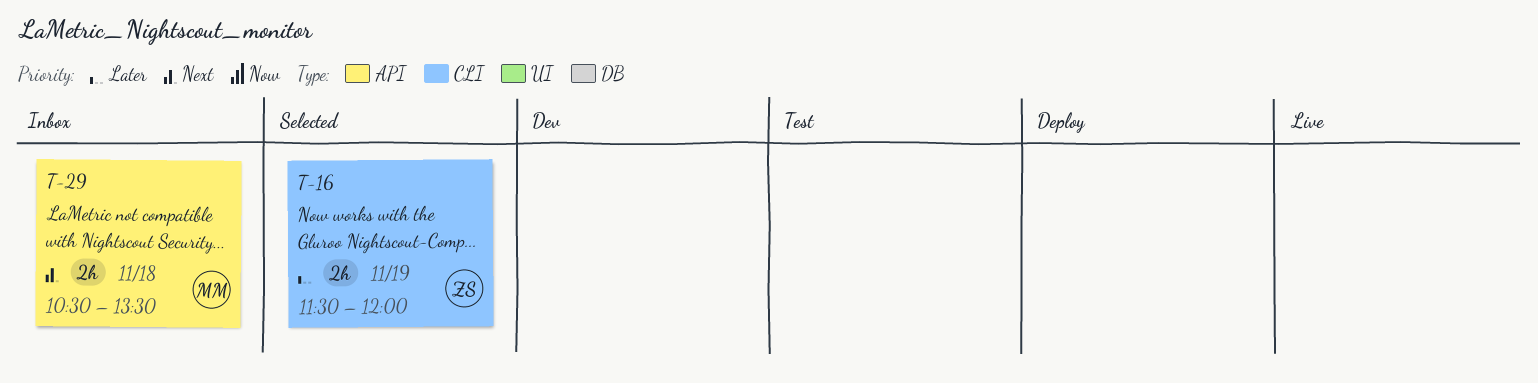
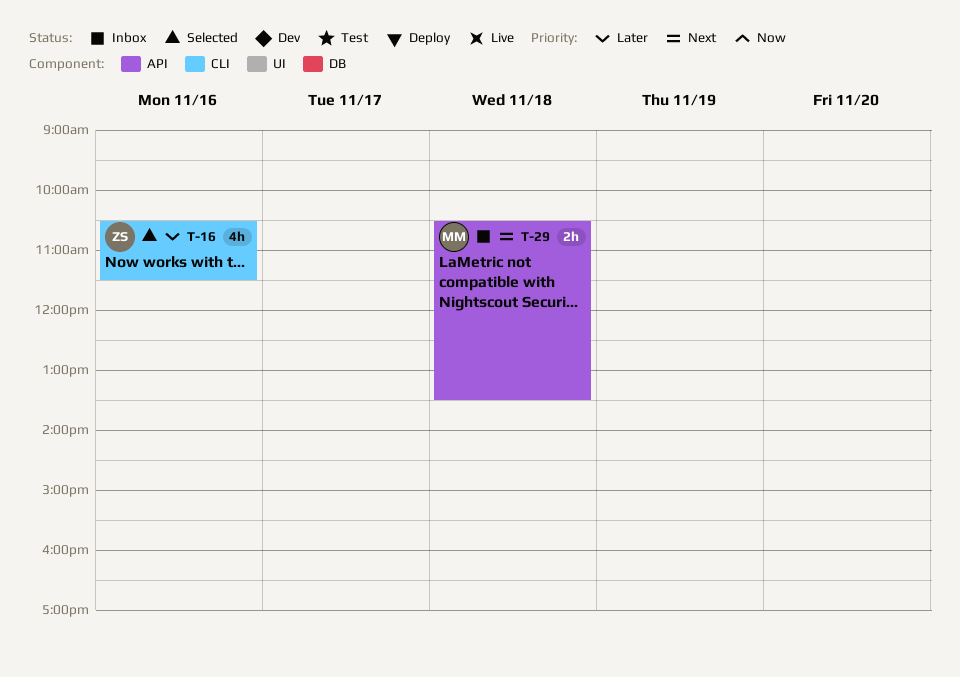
T-16, estimate: 2h -> 4h
T-16, day: Nov 19 -> Nov 16
T-16, begins: 11:30 -> 10:30
T-16, ends: 12:00 -> 11:30

